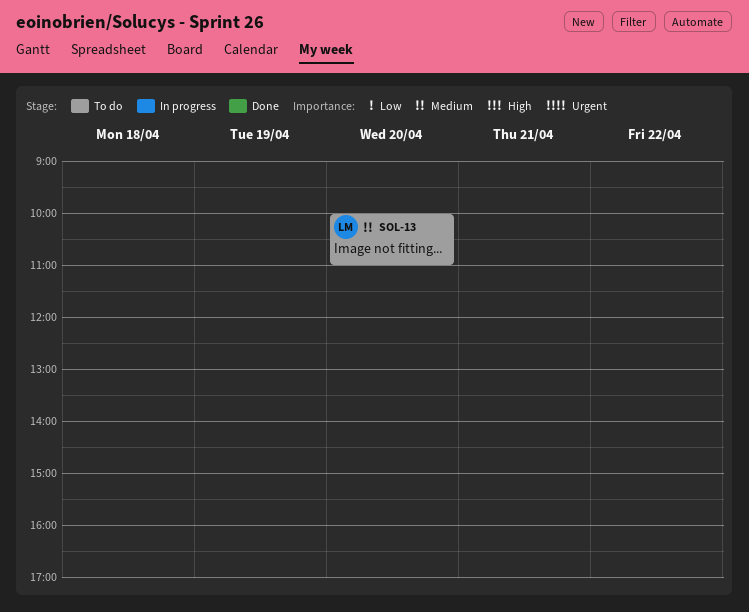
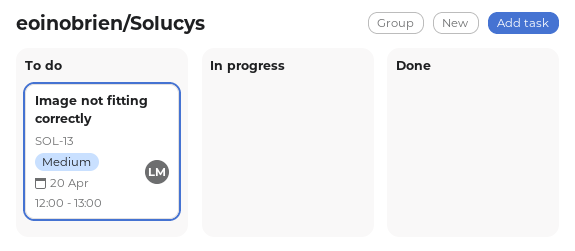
SOL-13, begins: 10:00 -> 12:00
SOL-13, ends: 11:00 -> 13:00

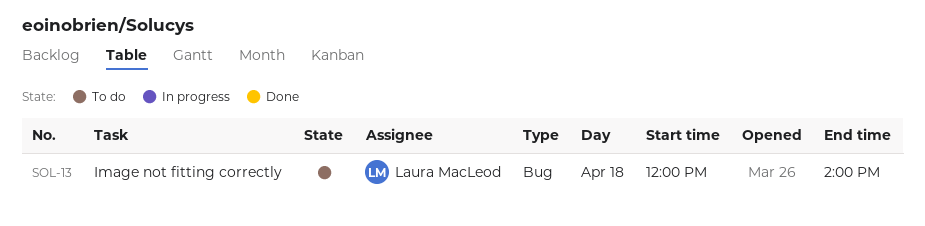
SOL-13, day: Apr 20 -> Apr 18
SOL-13, ends: 13:00 -> 14:00

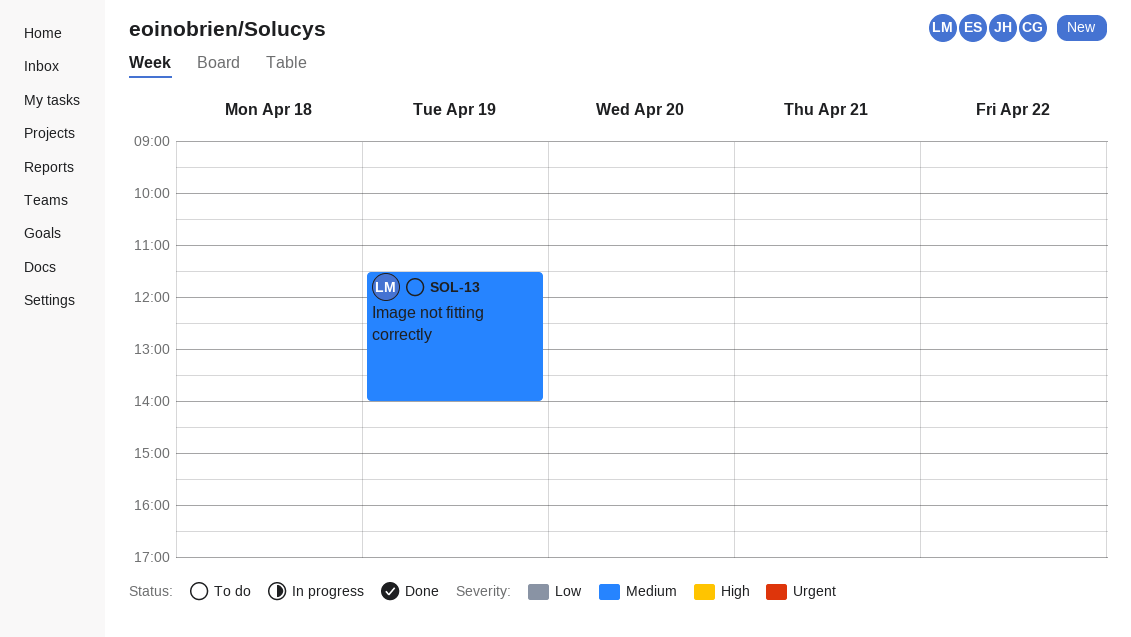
SOL-13, day: Apr 18 -> Apr 19
SOL-13, begins: 12:00 -> 11:30

